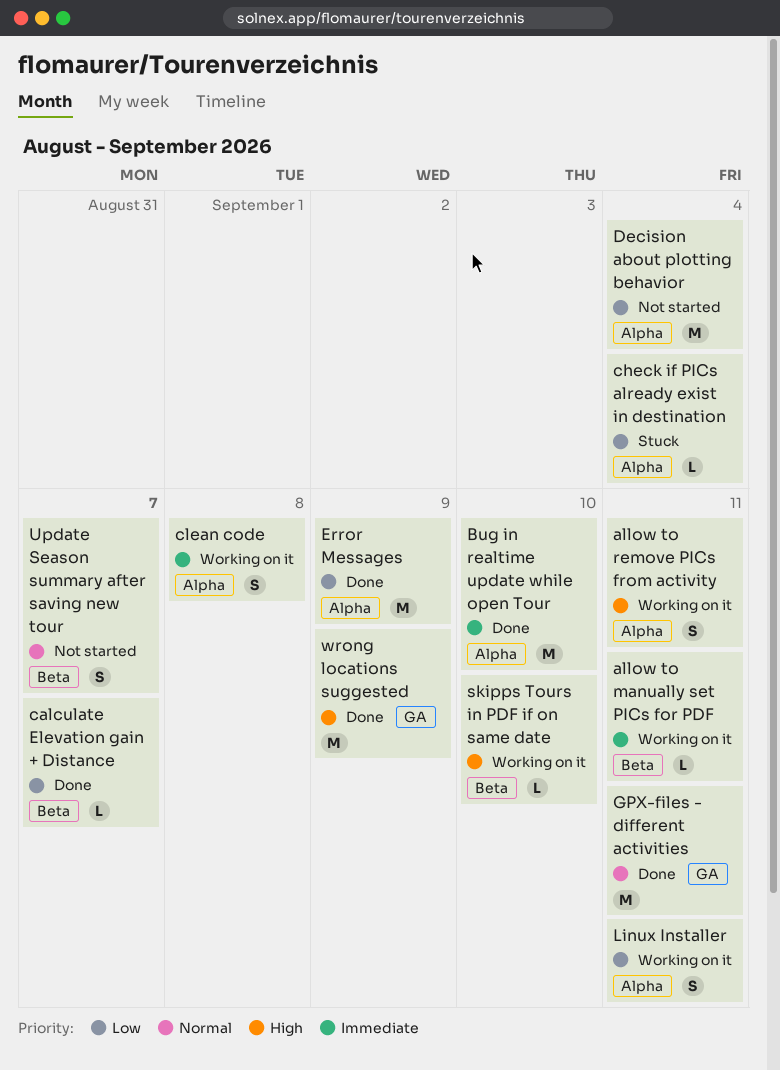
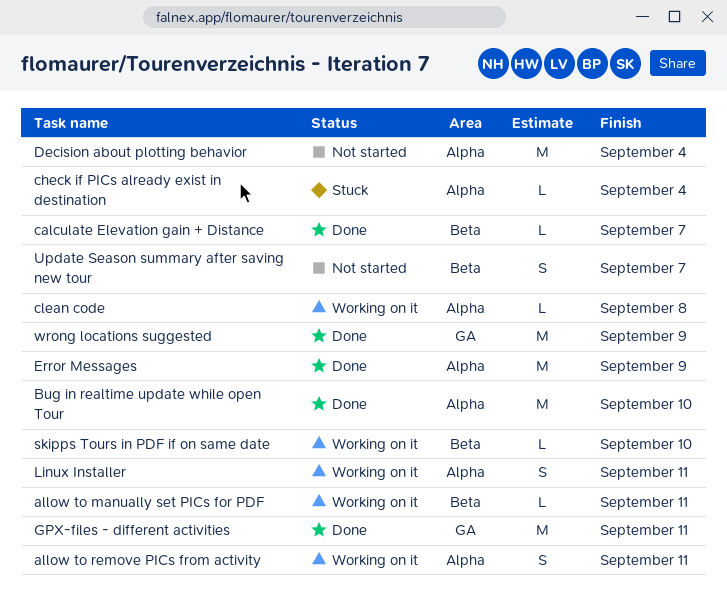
clean code, estimate: S -> L

